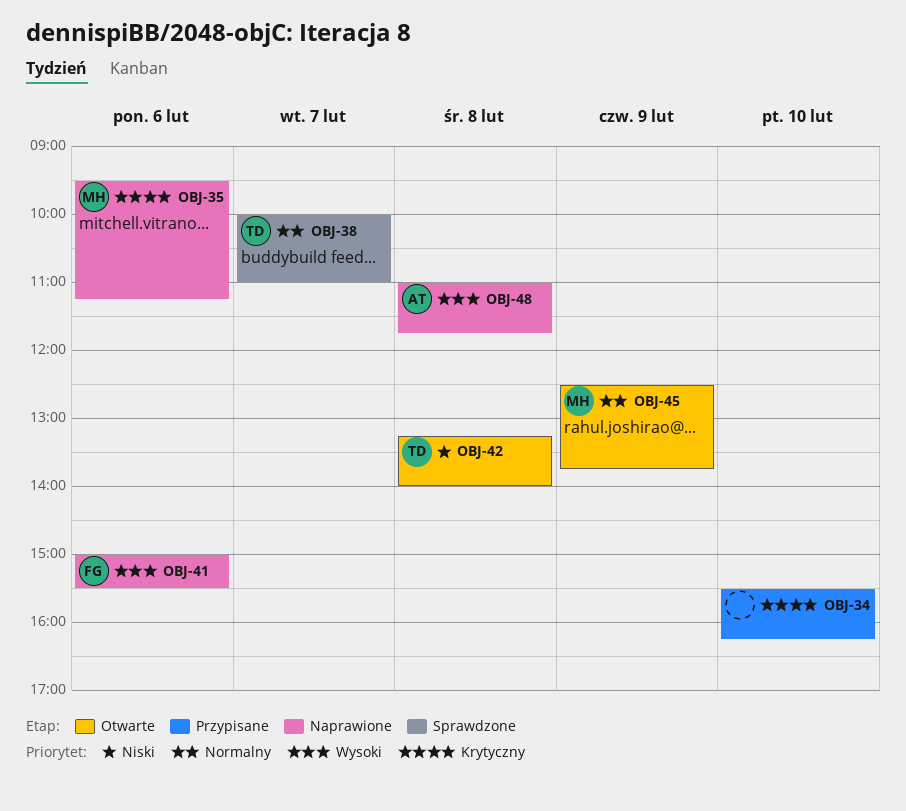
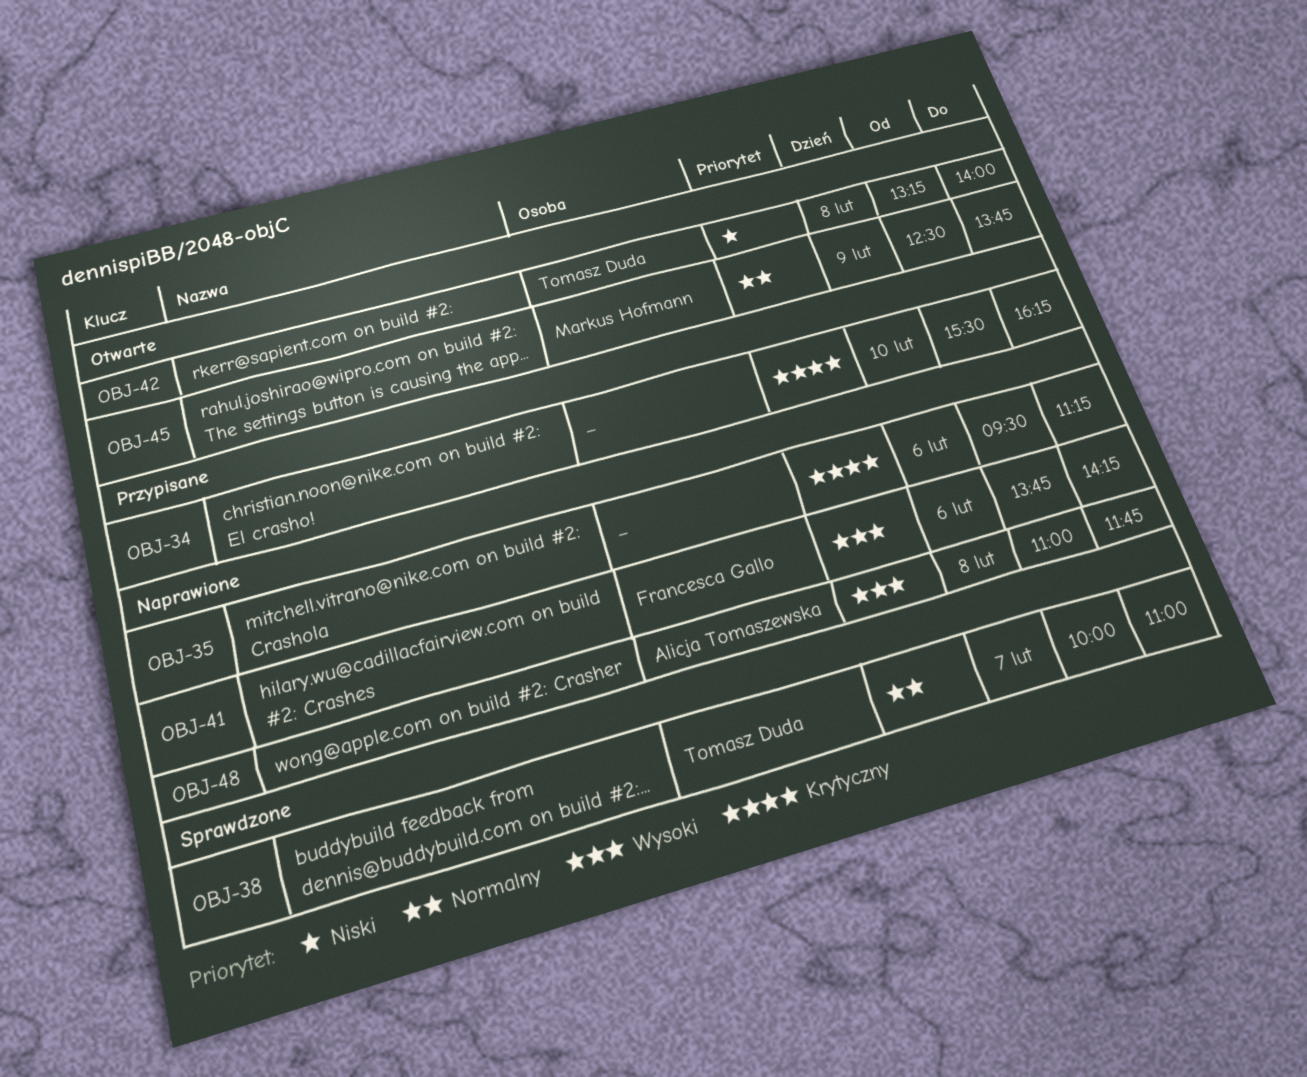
OBJ-35, owner: Markus Hofmann -> none
OBJ-41, begins: 15:00 -> 13:45
OBJ-41, ends: 15:30 -> 14:15

